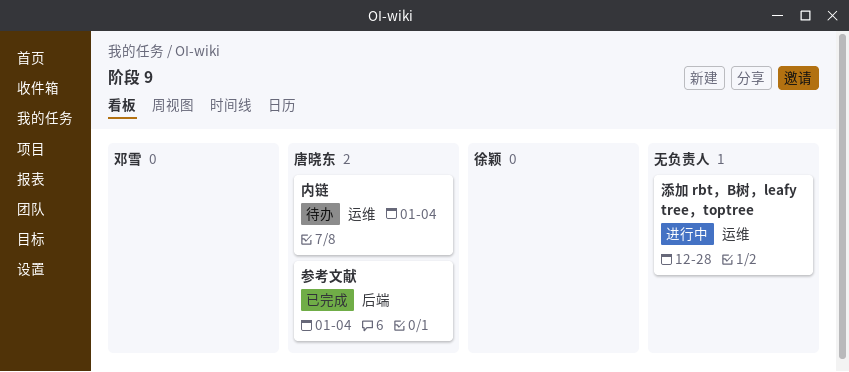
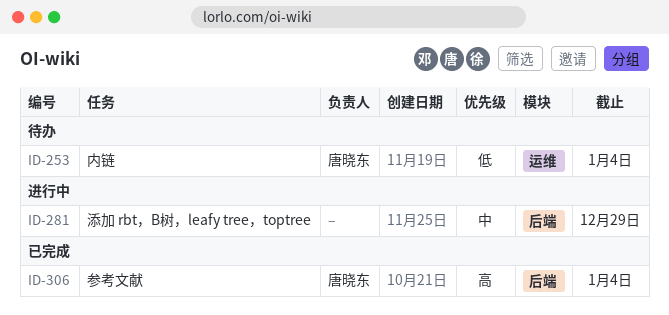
添加 rbt，B树，leafy tree，toptree, label: 运维 -> 后端
添加 rbt，B树，leafy tree，toptree, due: Dec 28 -> Dec 29

